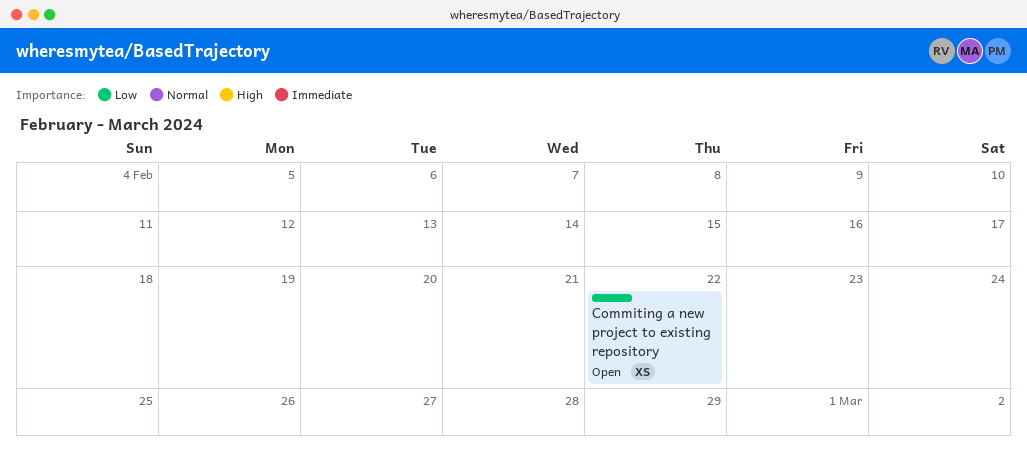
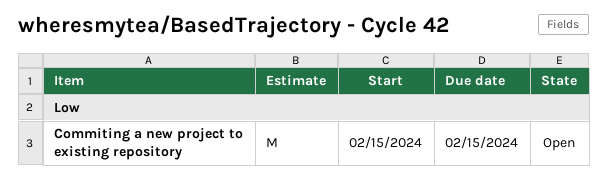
Commiting a new project to existing repository, estimate: XS -> M
Commiting a new project to existing repository, due: Feb 22 -> Feb 15

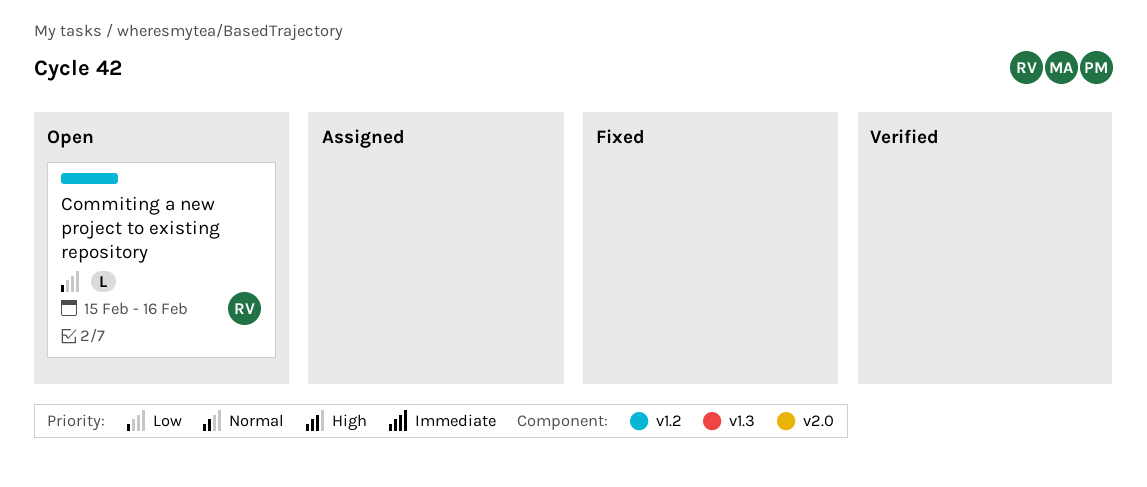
Commiting a new project to existing repository, estimate: M -> L
Commiting a new project to existing repository, due: Feb 15 -> Feb 16

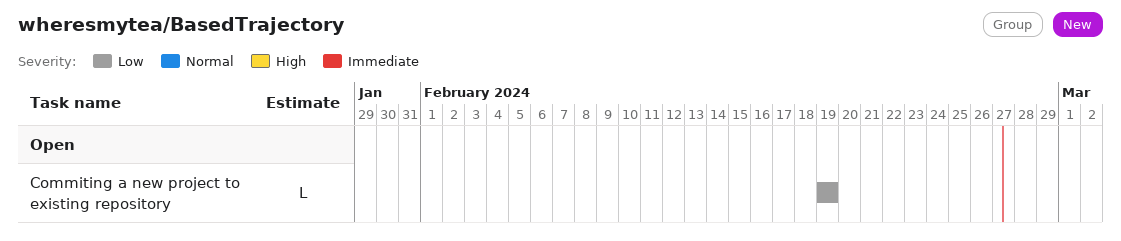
Commiting a new project to existing repository, start: Feb 15 -> Feb 19
Commiting a new project to existing repository, due: Feb 16 -> Feb 19

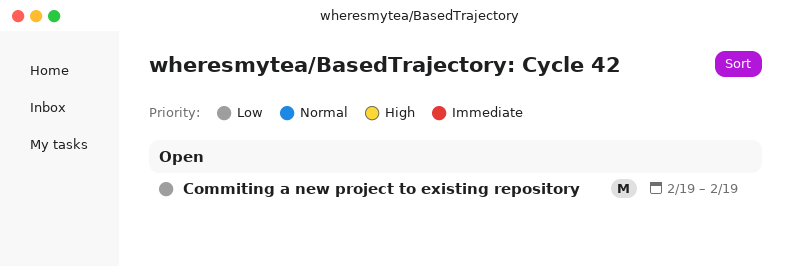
Commiting a new project to existing repository, estimate: L -> M

